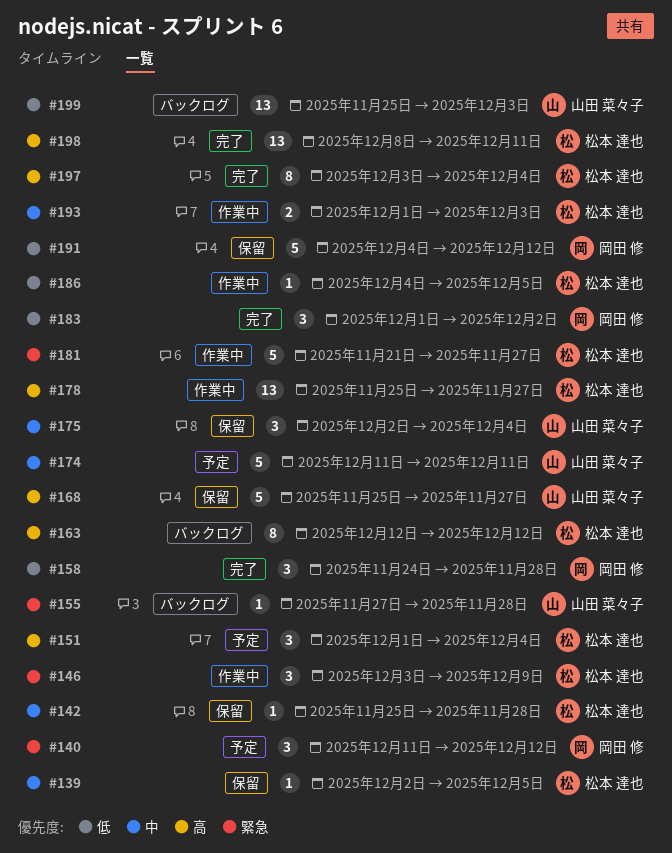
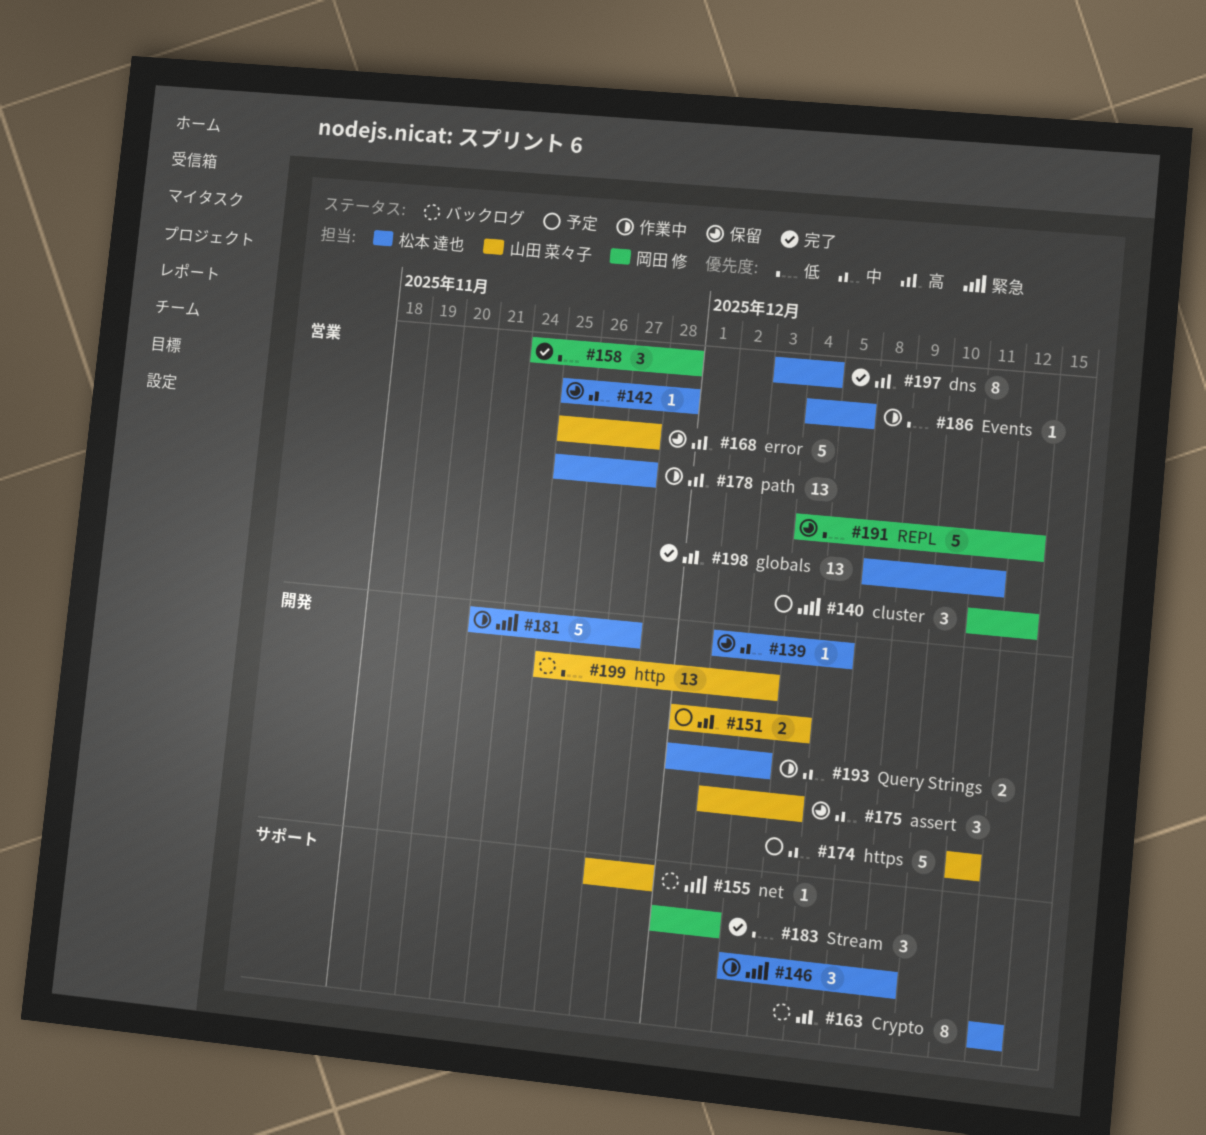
#151, owner: 松本 達也 -> 山田 菜々子
#151, estimate: 3 -> 2

